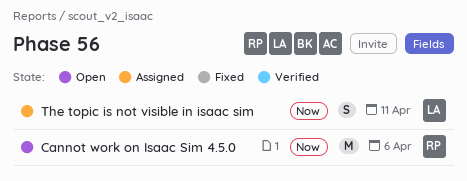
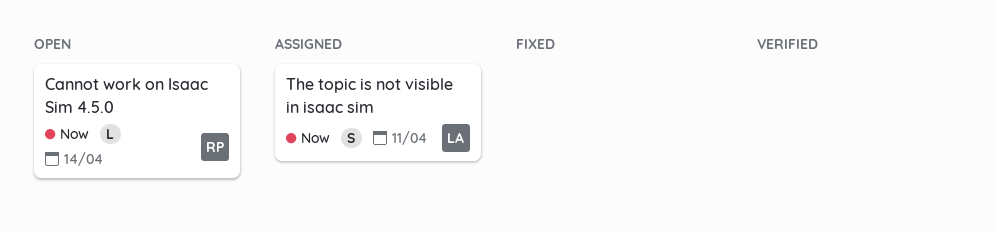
Cannot work on Isaac Sim 4.5.0, estimate: M -> L
Cannot work on Isaac Sim 4.5.0, due: Apr 6 -> Apr 14

